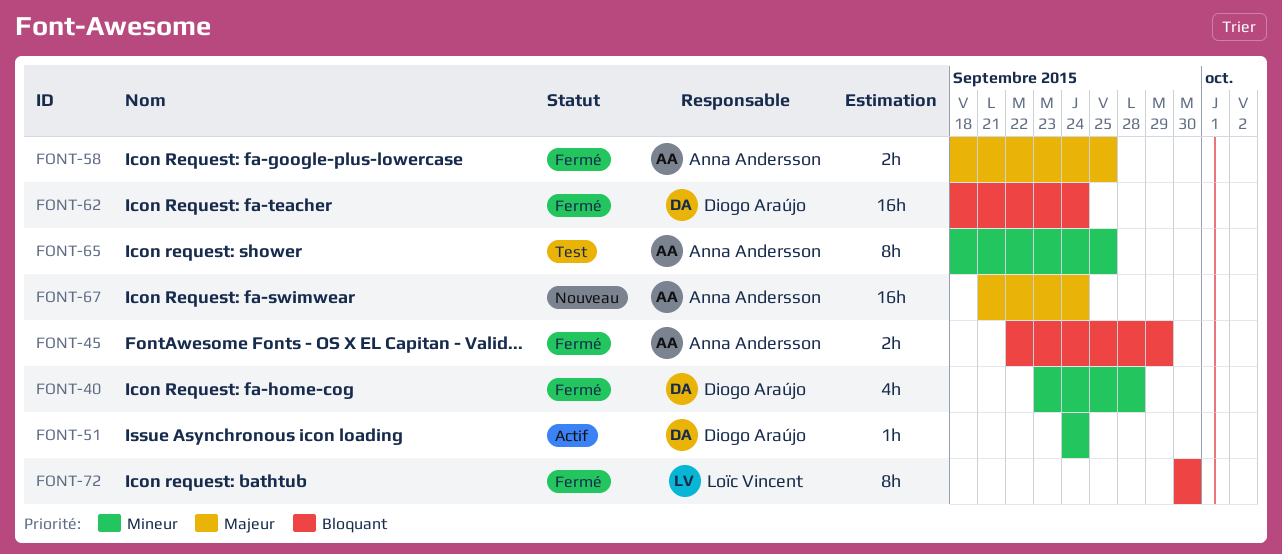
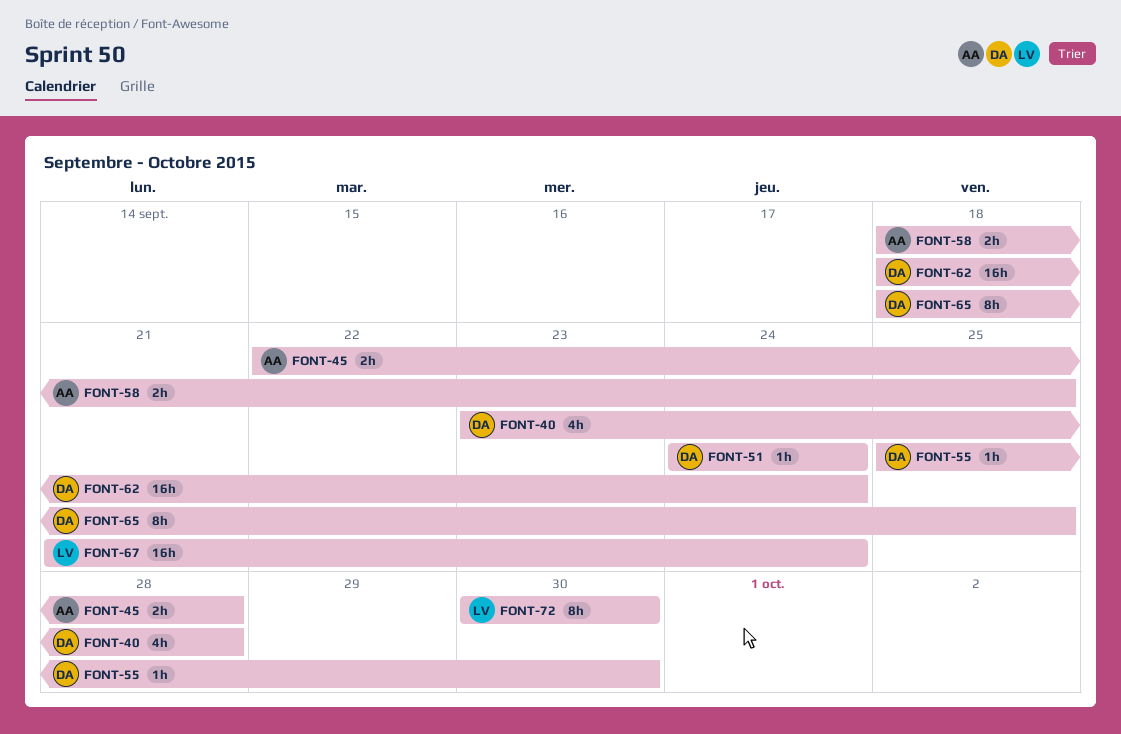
FONT-45, due: Sep 29 -> Sep 28
FONT-55: none -> present
FONT-65, owner: Anna Andersson -> Diogo Araújo
FONT-67, owner: Anna Andersson -> Loïc Vincent

